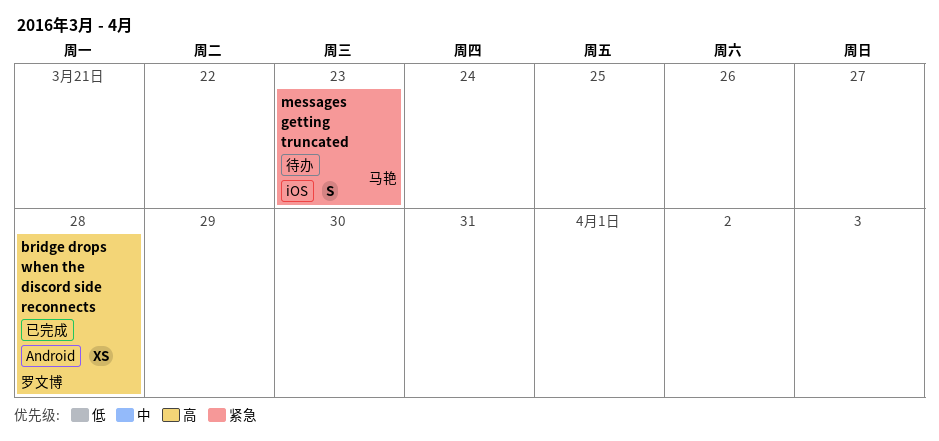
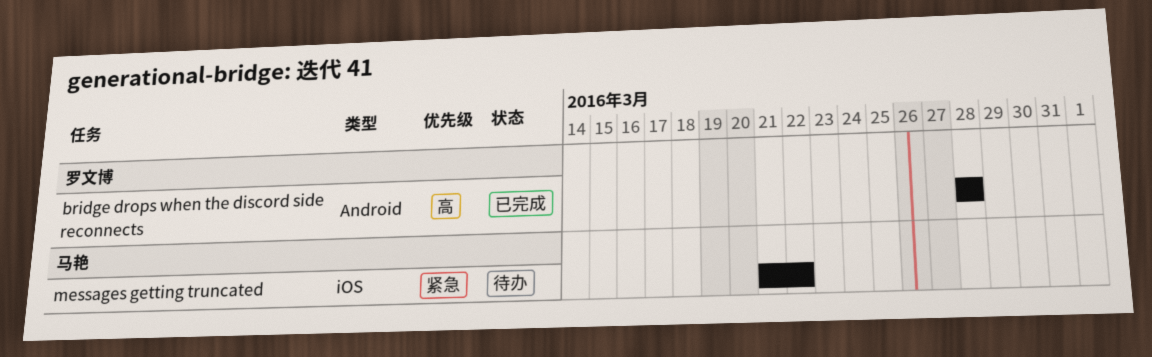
messages getting truncated, due: Mar 23 -> Mar 22

